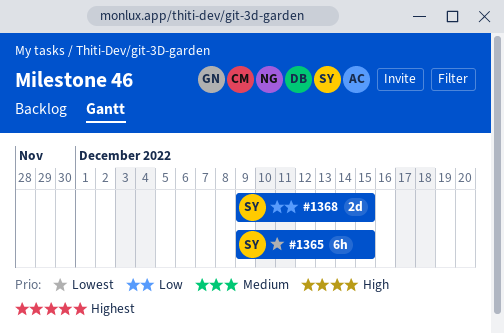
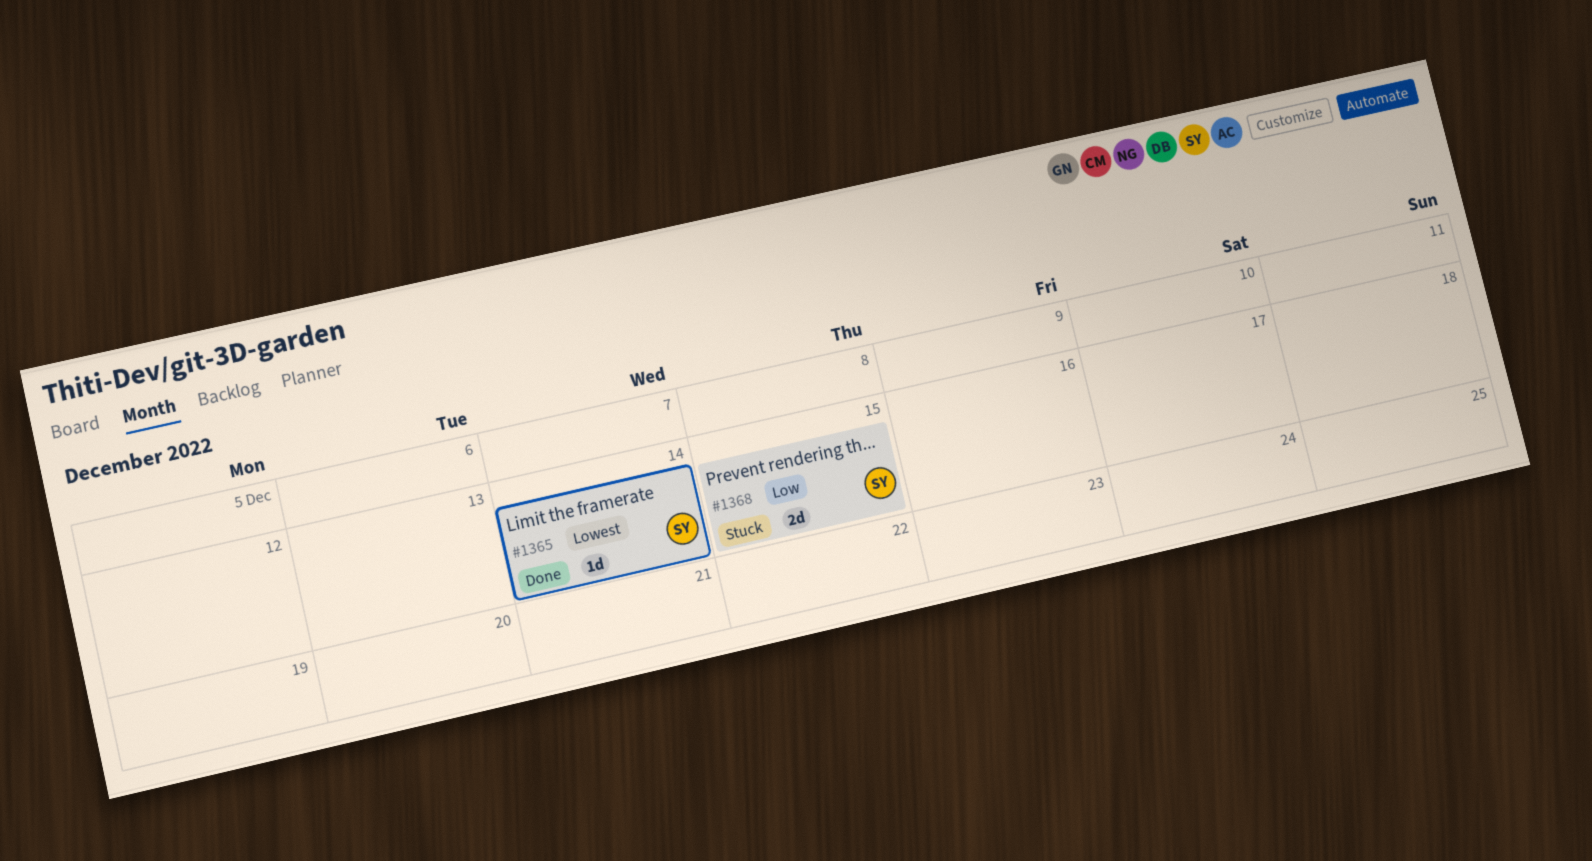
#1365, estimate: 6h -> 1d
#1365, due: Dec 15 -> Dec 14

